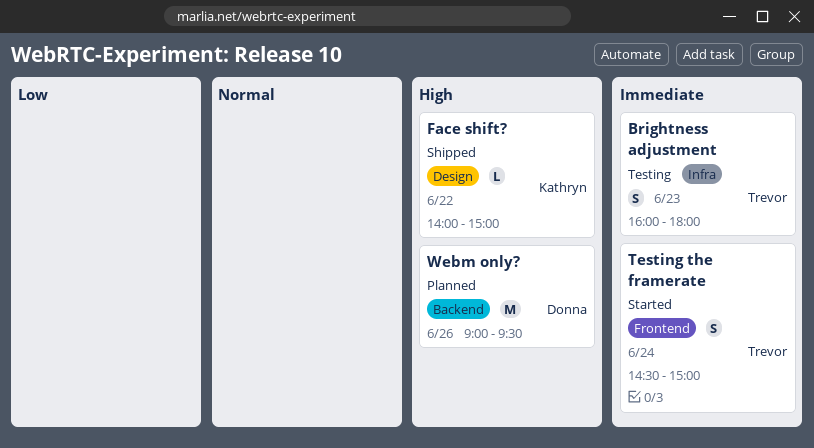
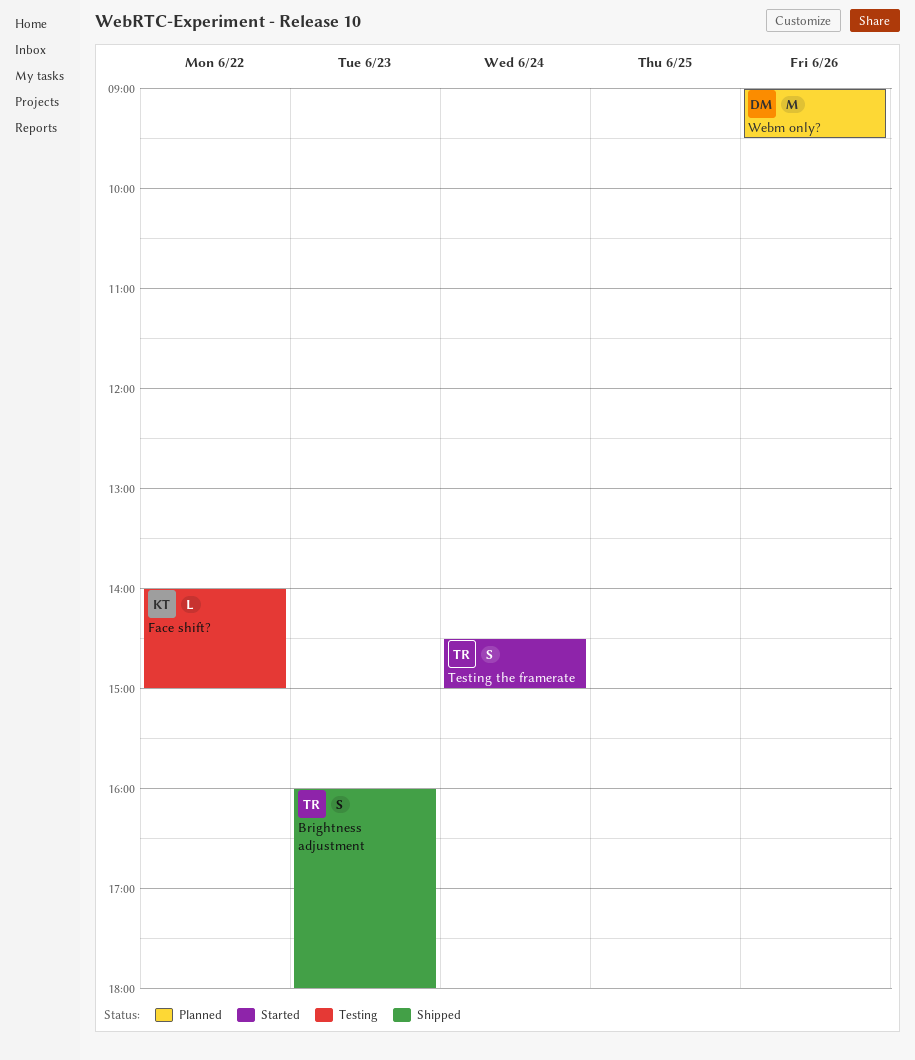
Brightness adjustment, status: Testing -> Shipped
Face shift?, status: Shipped -> Testing

